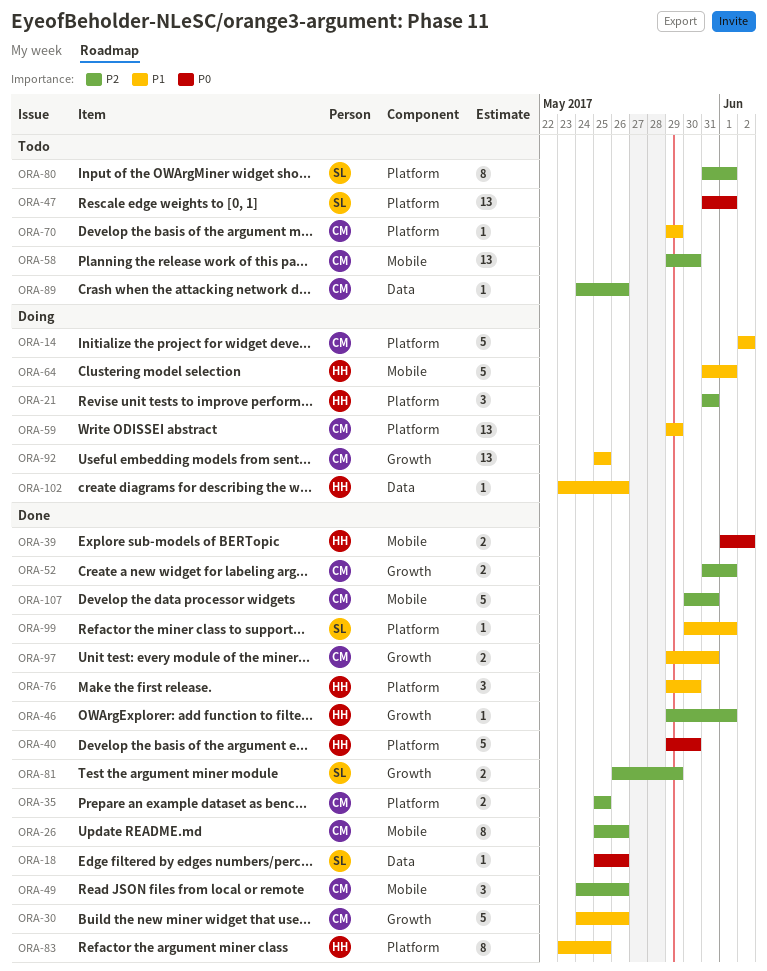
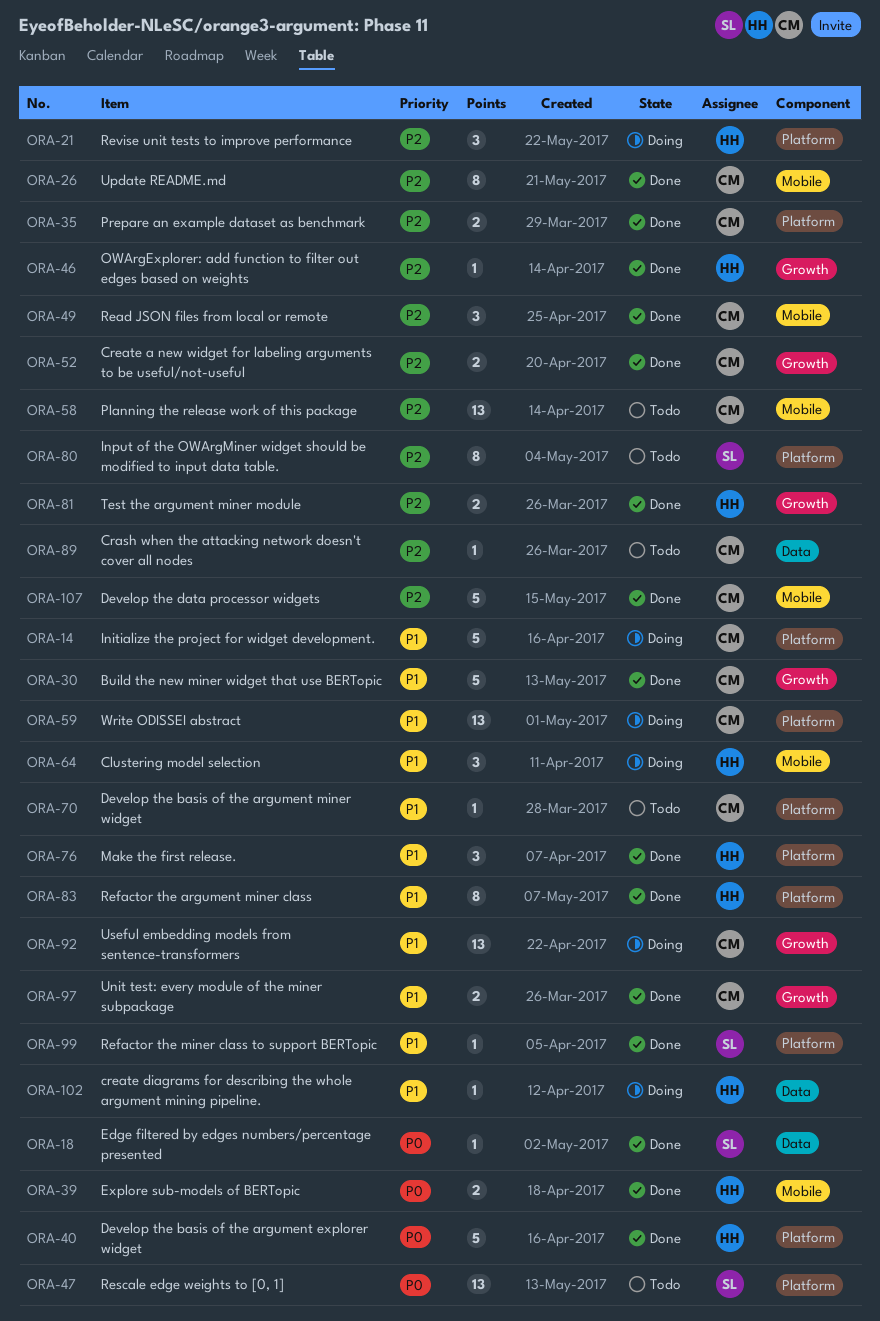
ORA-64, estimate: 5 -> 3
ORA-81, owner: SL -> HH

